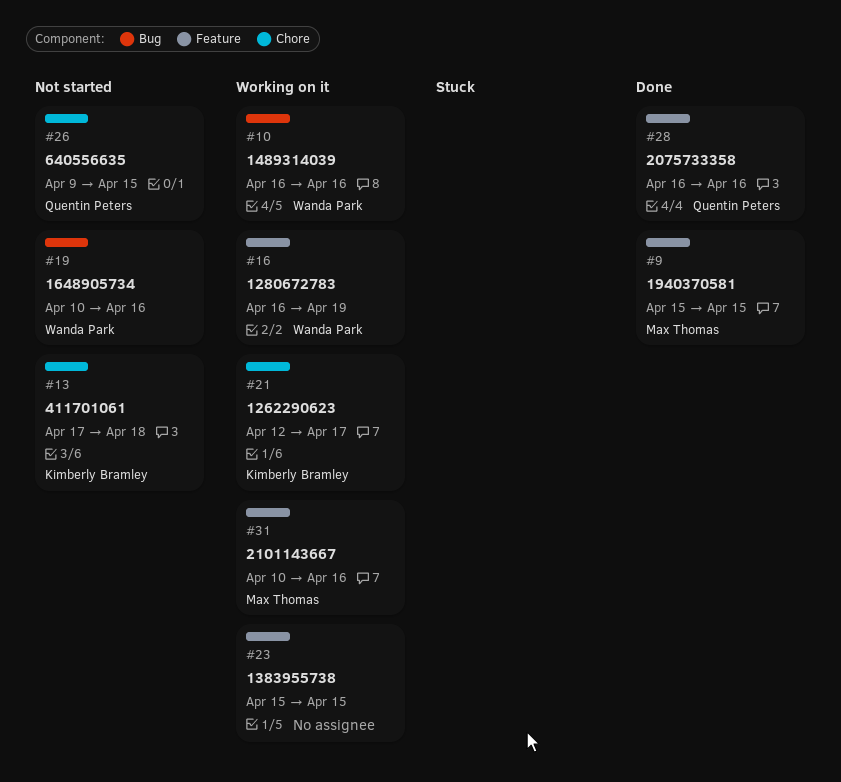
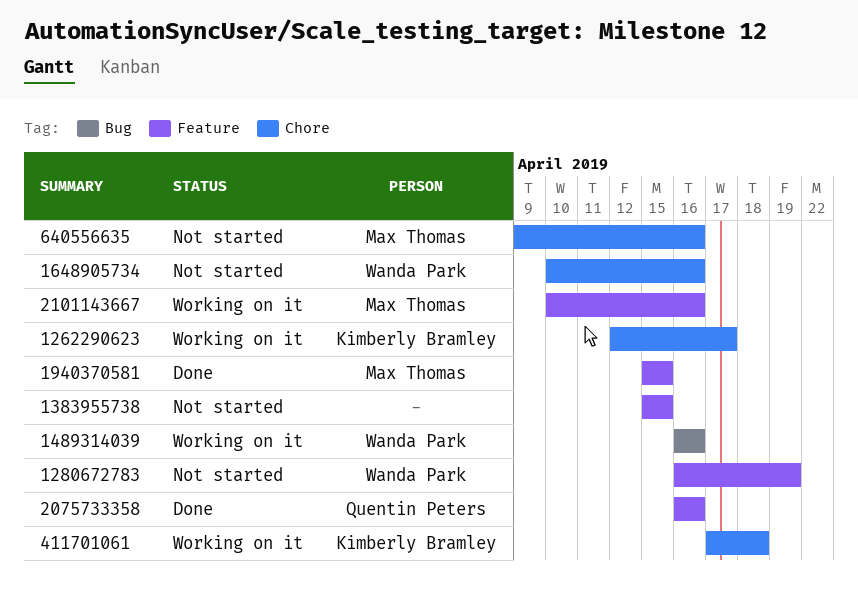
1280672783, status: Working on it -> Not started
1383955738, status: Working on it -> Not started
1648905734, label: Bug -> Chore
411701061, status: Not started -> Working on it
640556635, owner: Quentin Peters -> Max Thomas
640556635, due: Apr 15 -> Apr 16

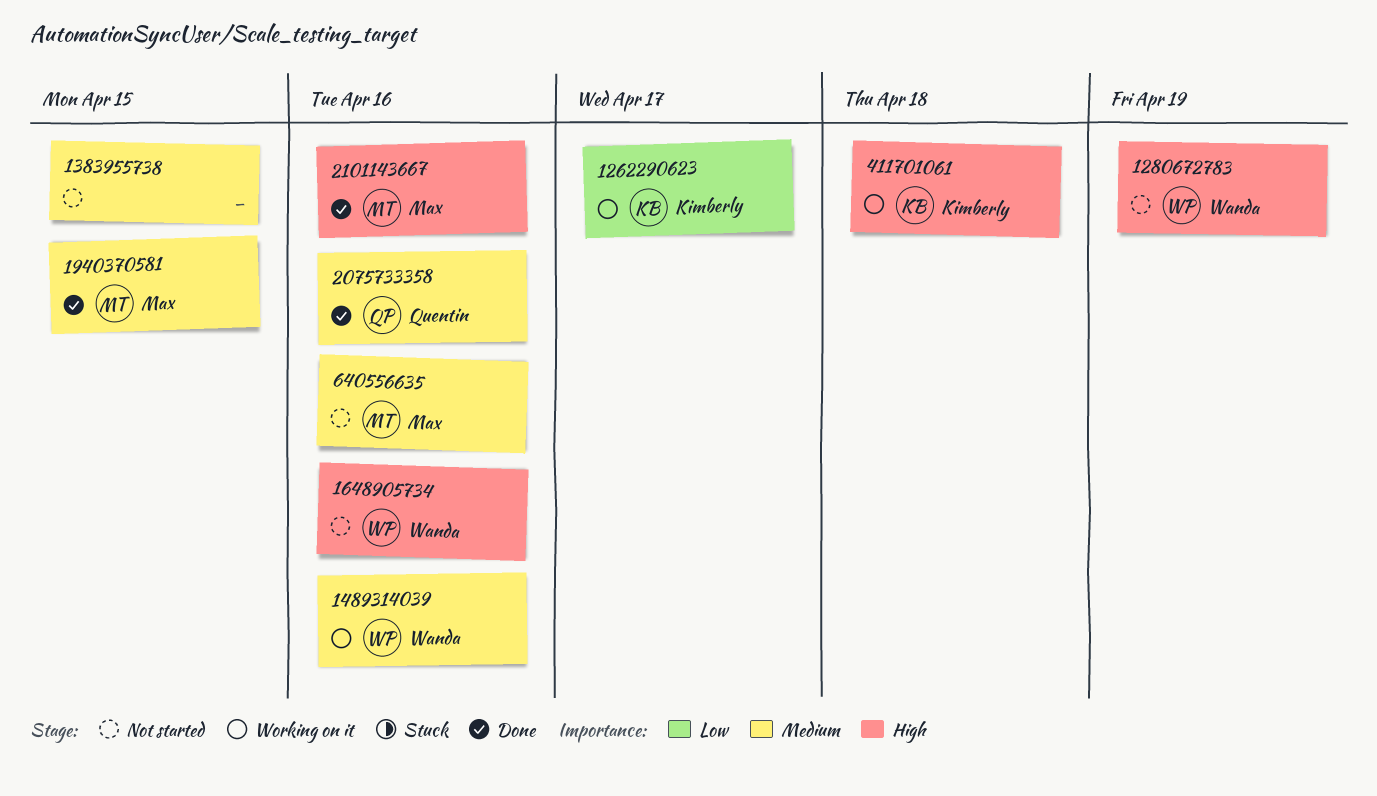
2101143667, status: Working on it -> Done

